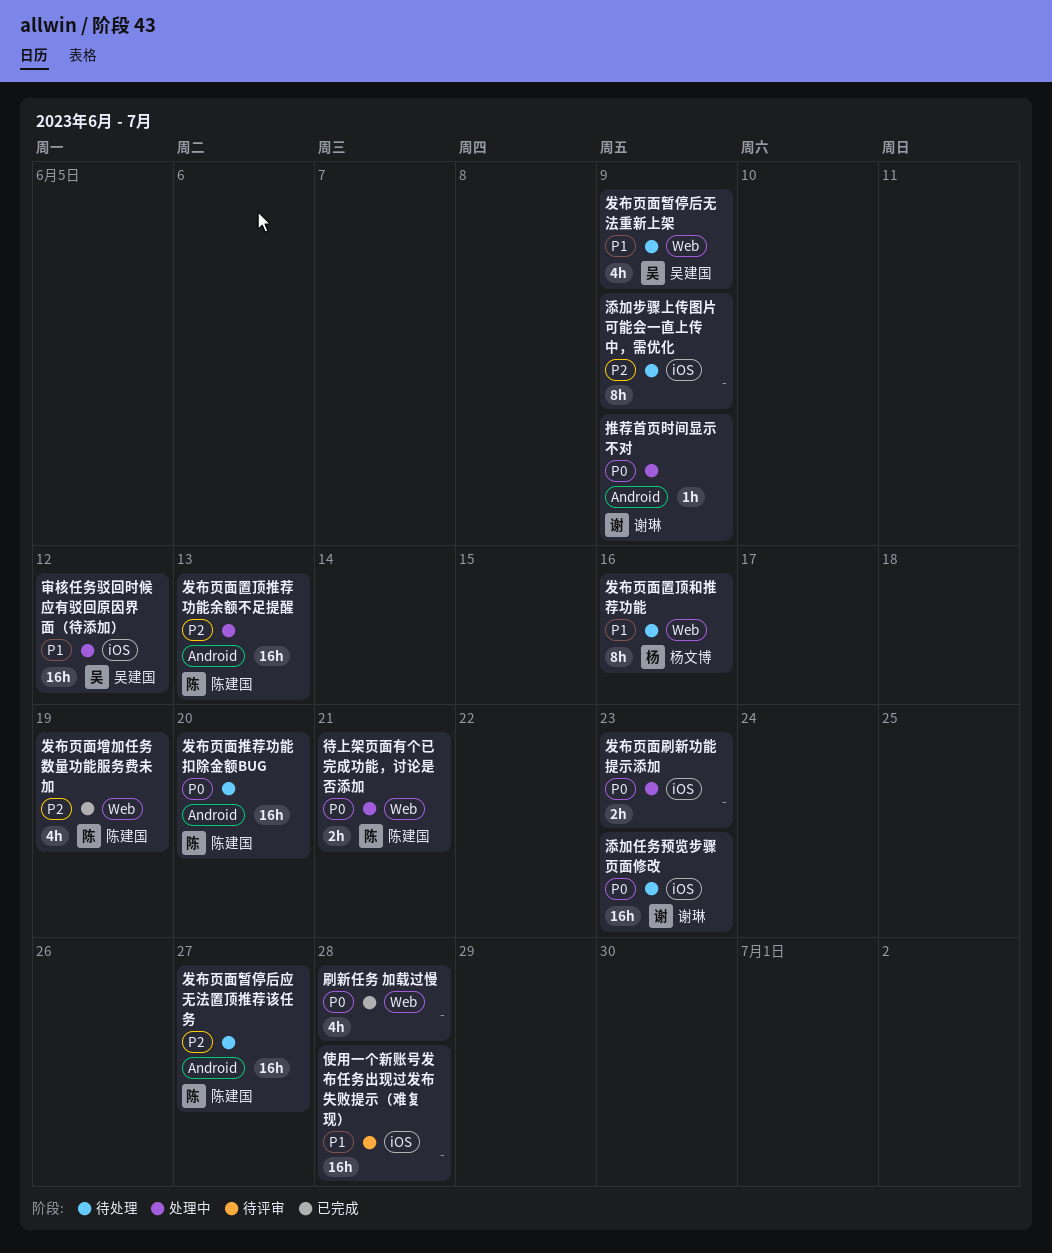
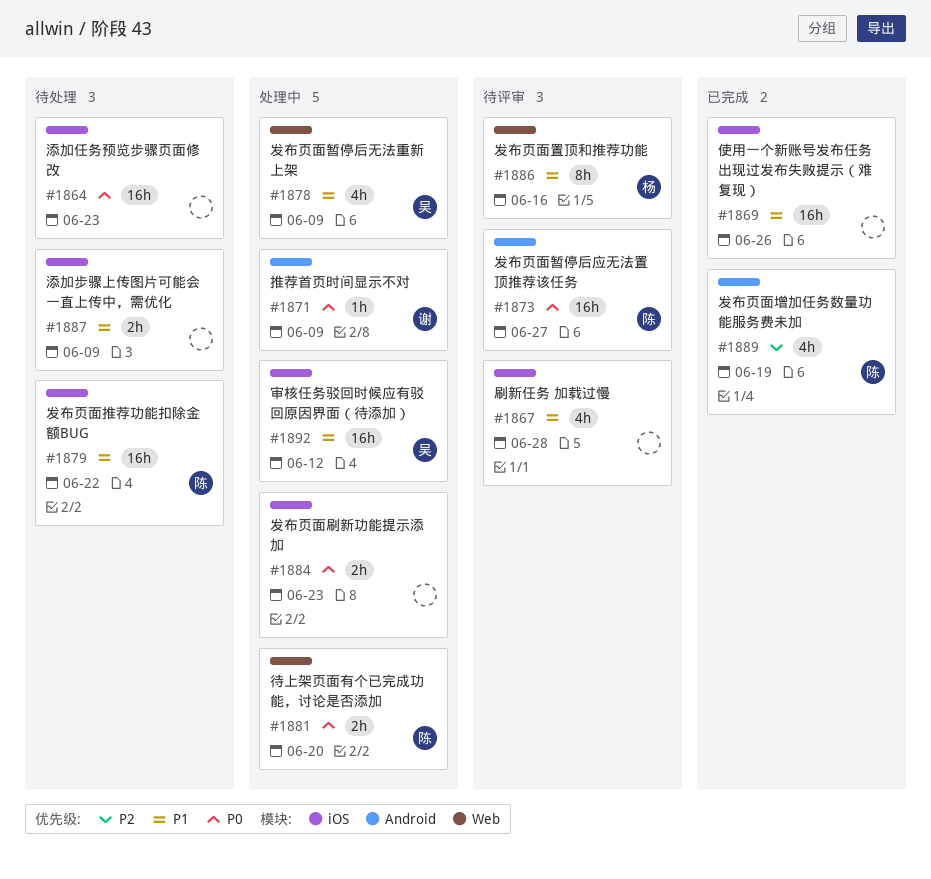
使用一个新账号发布任务出现过发布失败提示（难复现）, status: 待评审 -> 已完成
使用一个新账号发布任务出现过发布失败提示（难复现）, due: Jun 28 -> Jun 26
刷新任务 加载过慢, status: 已完成 -> 待评审
刷新任务 加载过慢, priority: P0 -> P1
刷新任务 加载过慢, label: Web -> iOS
发布页面增加任务数量功能服务费未加, label: Web -> Android
发布页面推荐功能扣除金额BUG, priority: P0 -> P1
发布页面推荐功能扣除金额BUG, label: Android -> iOS
发布页面推荐功能扣除金额BUG, due: Jun 20 -> Jun 22
发布页面暂停后应无法置顶推荐该任务, status: 待处理 -> 待评审
发布页面暂停后应无法置顶推荐该任务, priority: P2 -> P0
发布页面暂停后无法重新上架, status: 待处理 -> 处理中
发布页面置顶和推荐功能, status: 待处理 -> 待评审
发布页面置顶推荐功能余额不足提醒: present -> none
待上架页面有个已完成功能，讨论是否添加, due: Jun 21 -> Jun 20
添加任务预览步骤页面修改, owner: 谢琳 -> none
添加步骤上传图片可能会一直上传中，需优化, priority: P2 -> P1
添加步骤上传图片可能会一直上传中，需优化, estimate: 8h -> 2h

